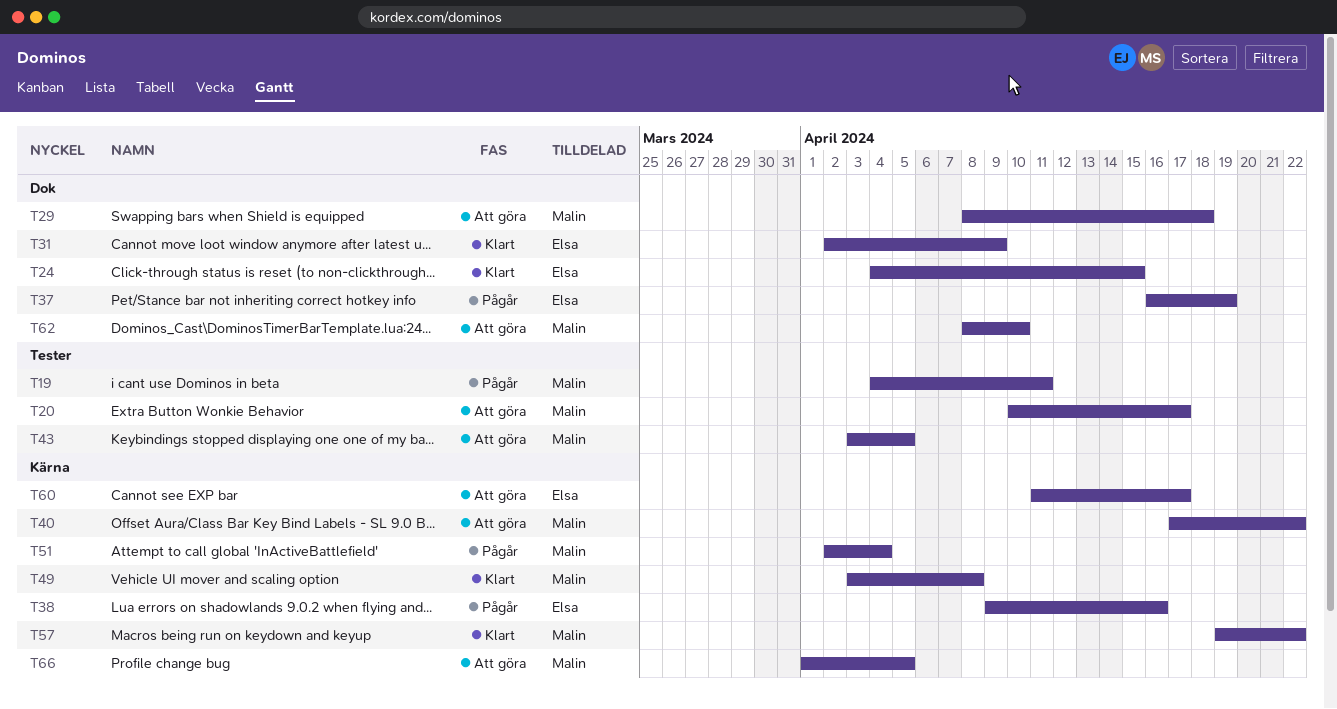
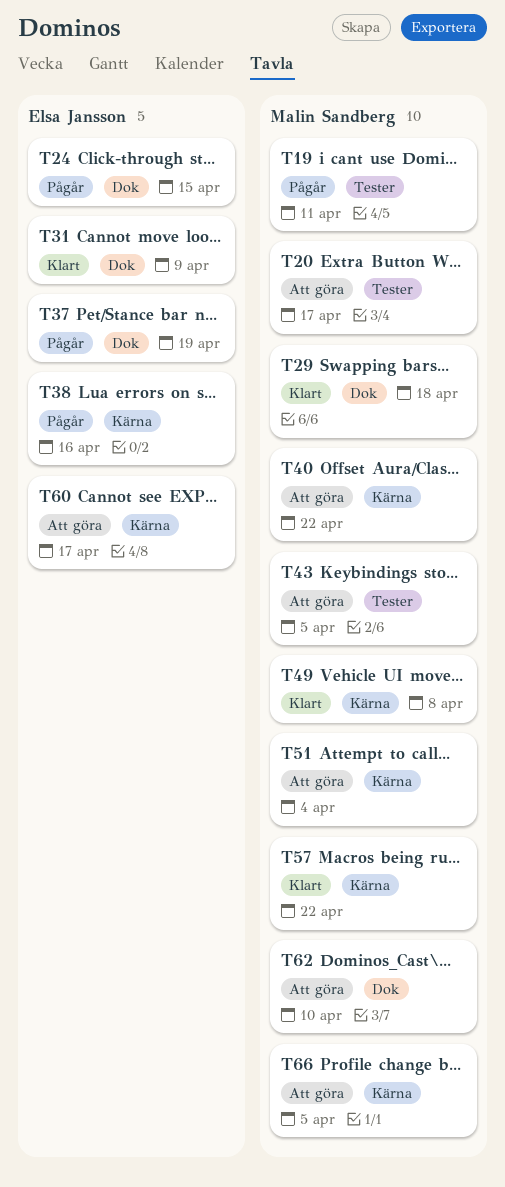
T24, status: Klart -> Pågår
T29, status: Att göra -> Klart
T51, status: Pågår -> Att göra

